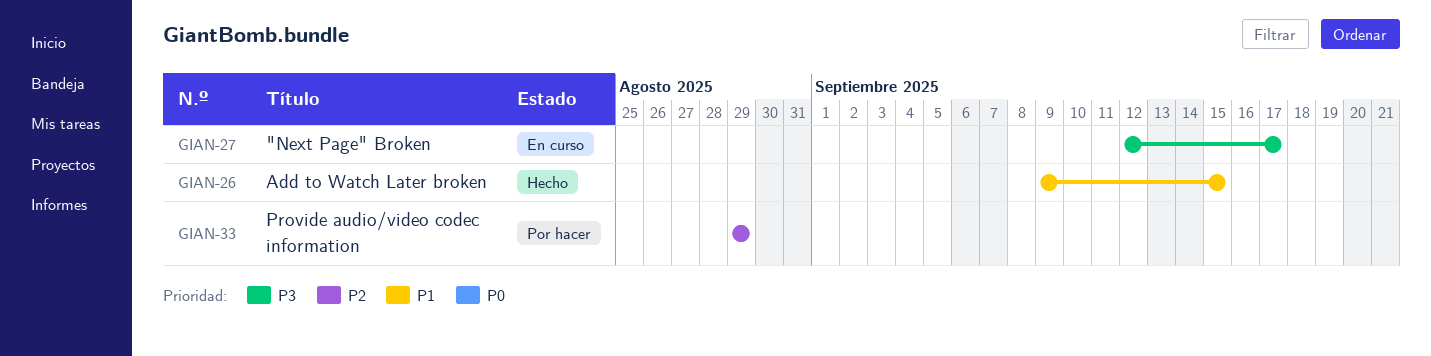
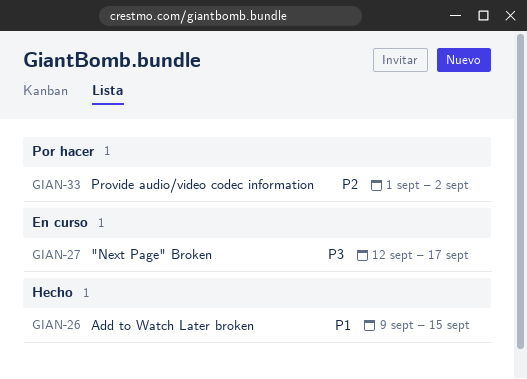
GIAN-33, start: Aug 29 -> Sep 1
GIAN-33, due: Aug 29 -> Sep 2

